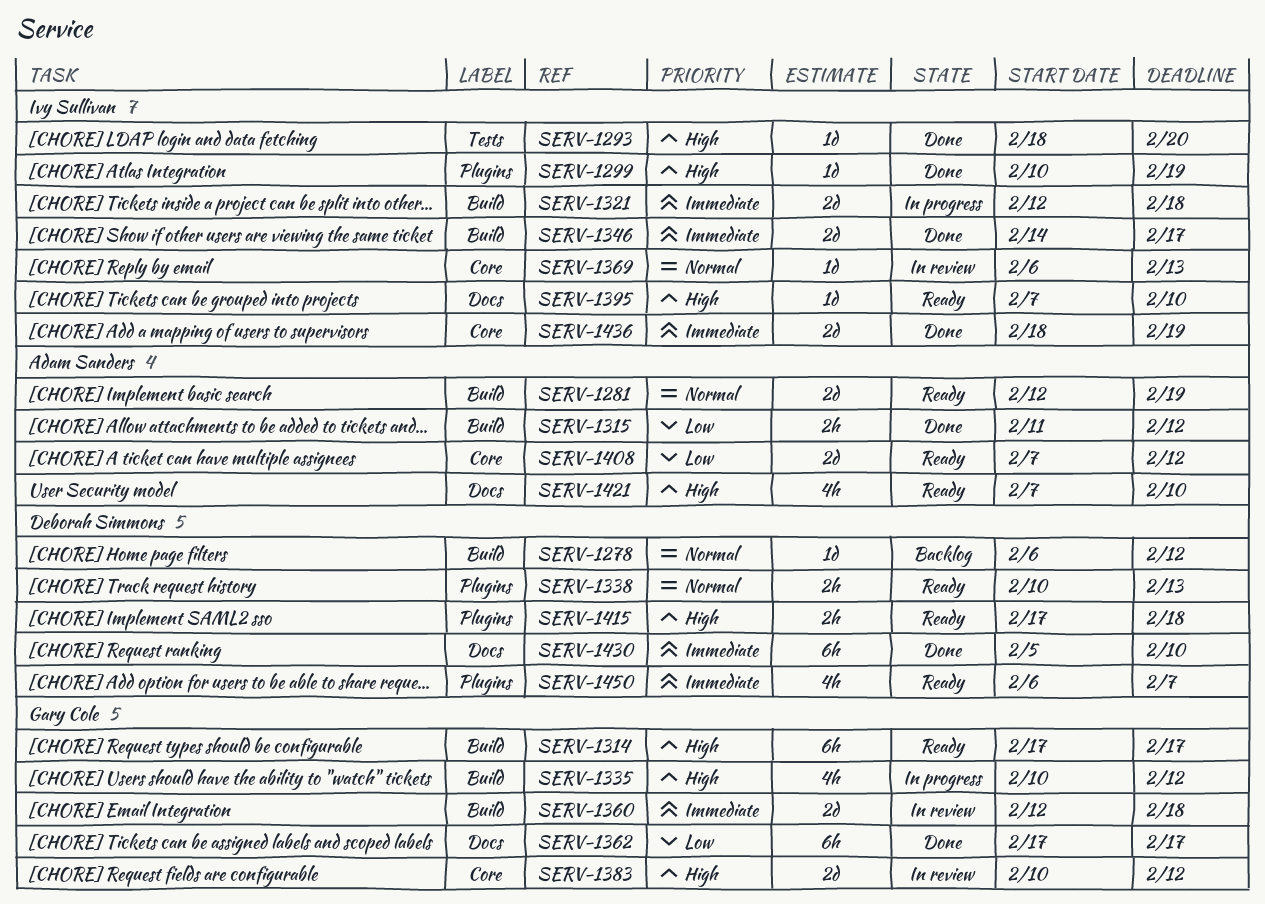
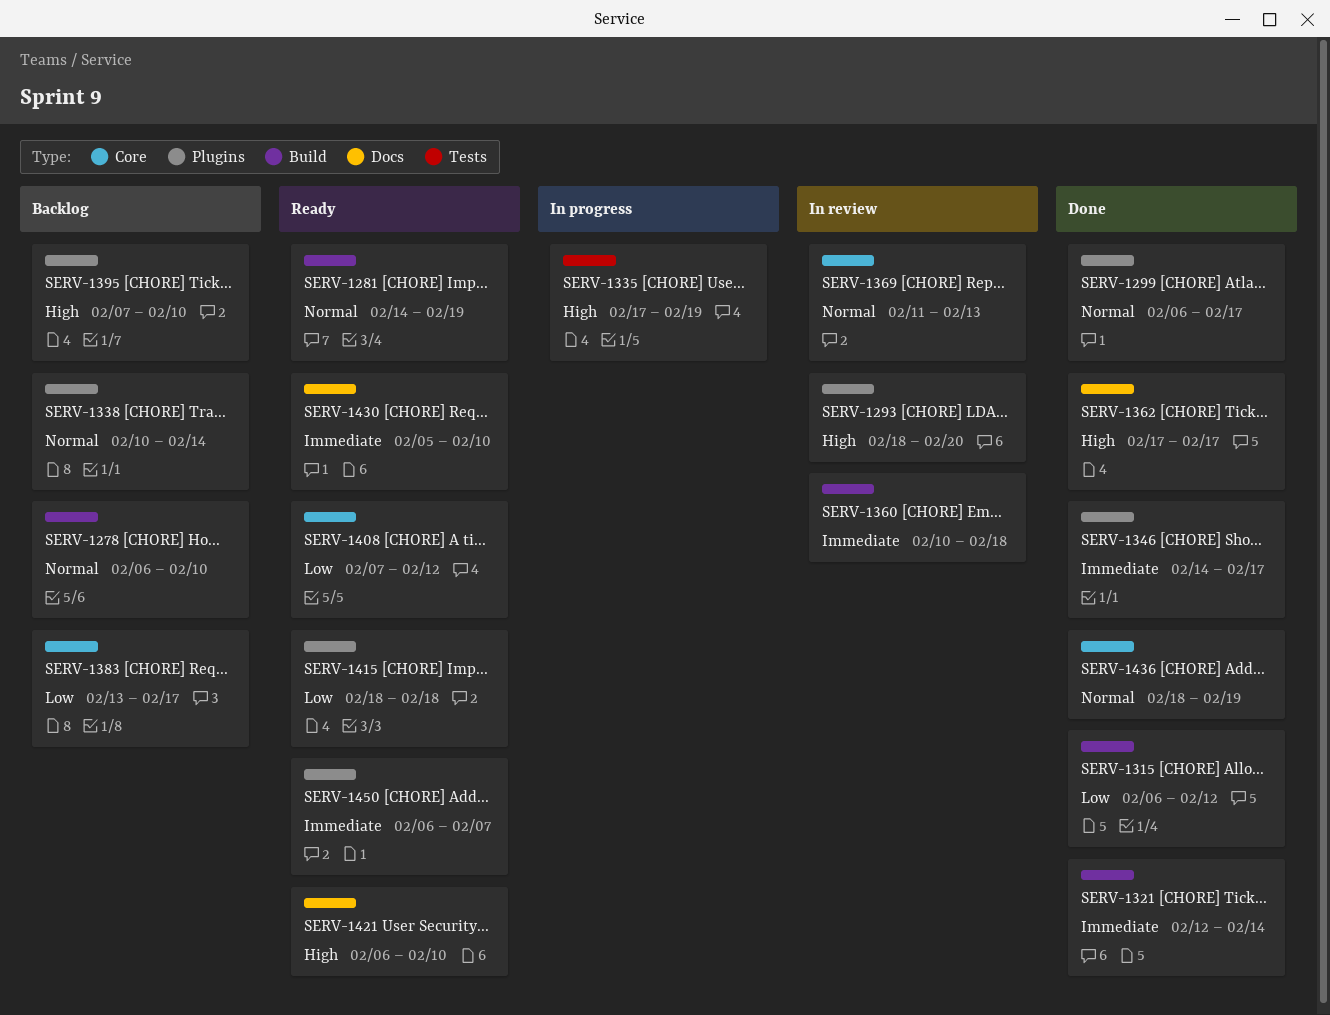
SERV-1278, due: Feb 12 -> Feb 10
SERV-1281, start: Feb 12 -> Feb 14
SERV-1293, status: Done -> In review
SERV-1293, label: Tests -> Plugins
SERV-1299, priority: High -> Normal
SERV-1299, start: Feb 10 -> Feb 6
SERV-1299, due: Feb 19 -> Feb 17
SERV-1314: present -> none
SERV-1315, start: Feb 11 -> Feb 6
SERV-1321, status: In progress -> Done
SERV-1321, due: Feb 18 -> Feb 14
SERV-1335, label: Build -> Tests
SERV-1335, start: Feb 10 -> Feb 17
SERV-1335, due: Feb 12 -> Feb 19
SERV-1338, status: Ready -> Backlog
SERV-1338, due: Feb 13 -> Feb 14
SERV-1346, label: Build -> Plugins
SERV-1360, start: Feb 12 -> Feb 10
SERV-1362, priority: Low -> High
SERV-1369, start: Feb 6 -> Feb 11
SERV-1383, status: In review -> Backlog
SERV-1383, priority: High -> Low
SERV-1383, start: Feb 10 -> Feb 13
SERV-1383, due: Feb 12 -> Feb 17
SERV-1395, status: Ready -> Backlog
SERV-1395, label: Docs -> Plugins
SERV-1415, priority: High -> Low
SERV-1415, start: Feb 17 -> Feb 18
SERV-1421, start: Feb 7 -> Feb 6
SERV-1430, status: Done -> Ready
SERV-1436, priority: Immediate -> Normal

